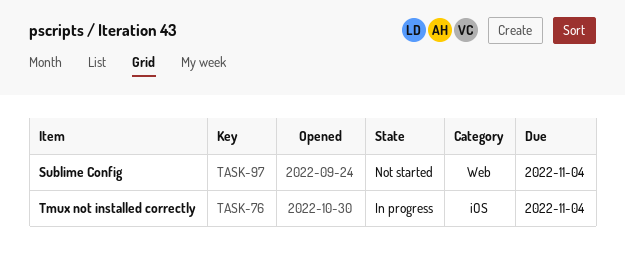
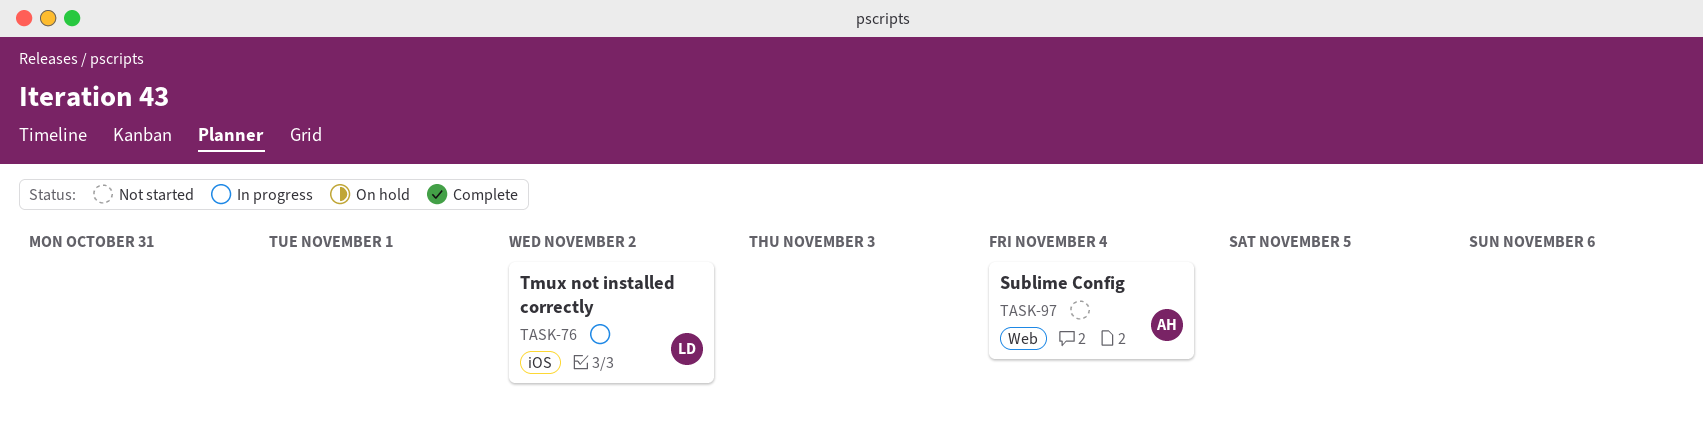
TASK-76, due: Nov 4 -> Nov 2

